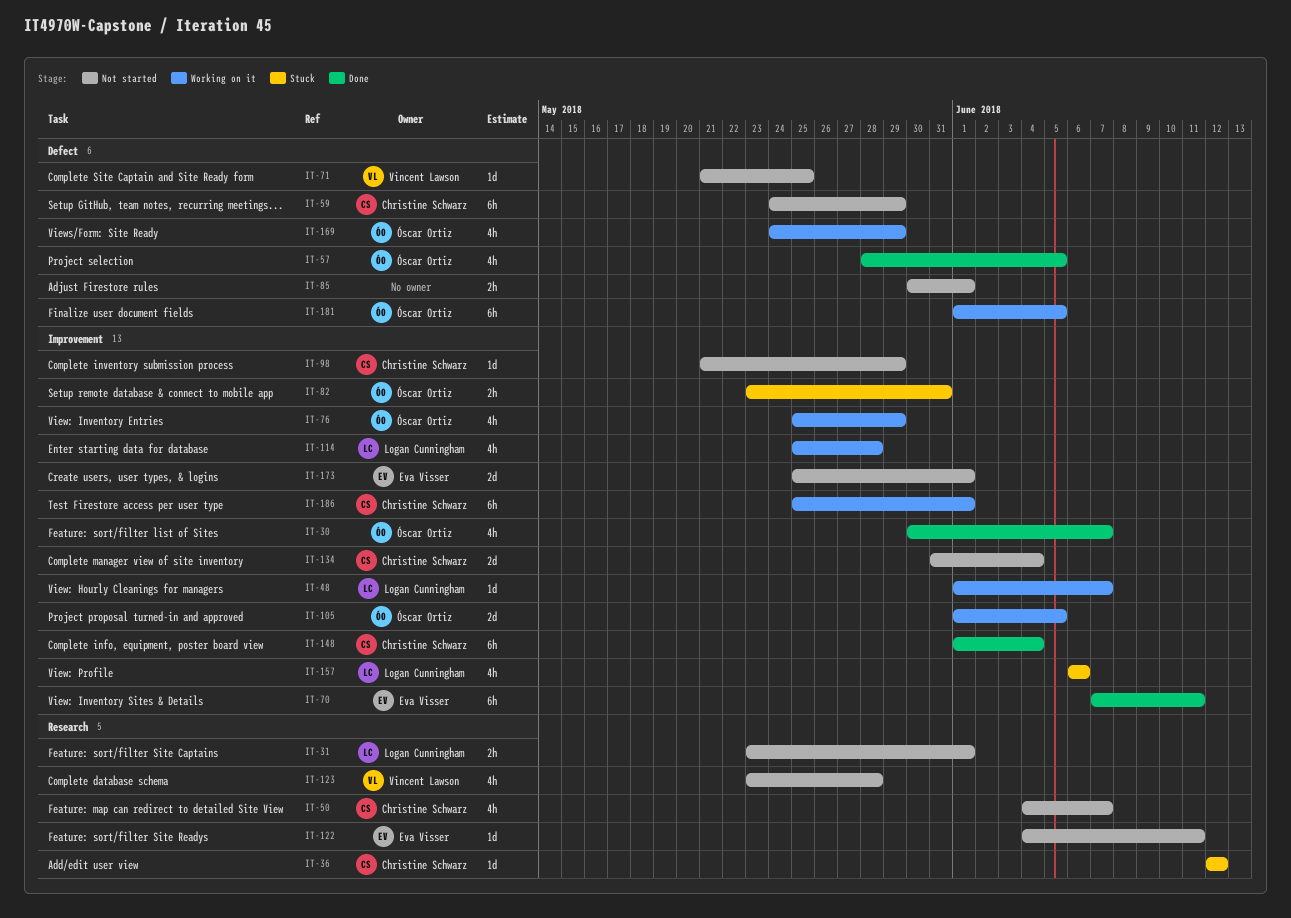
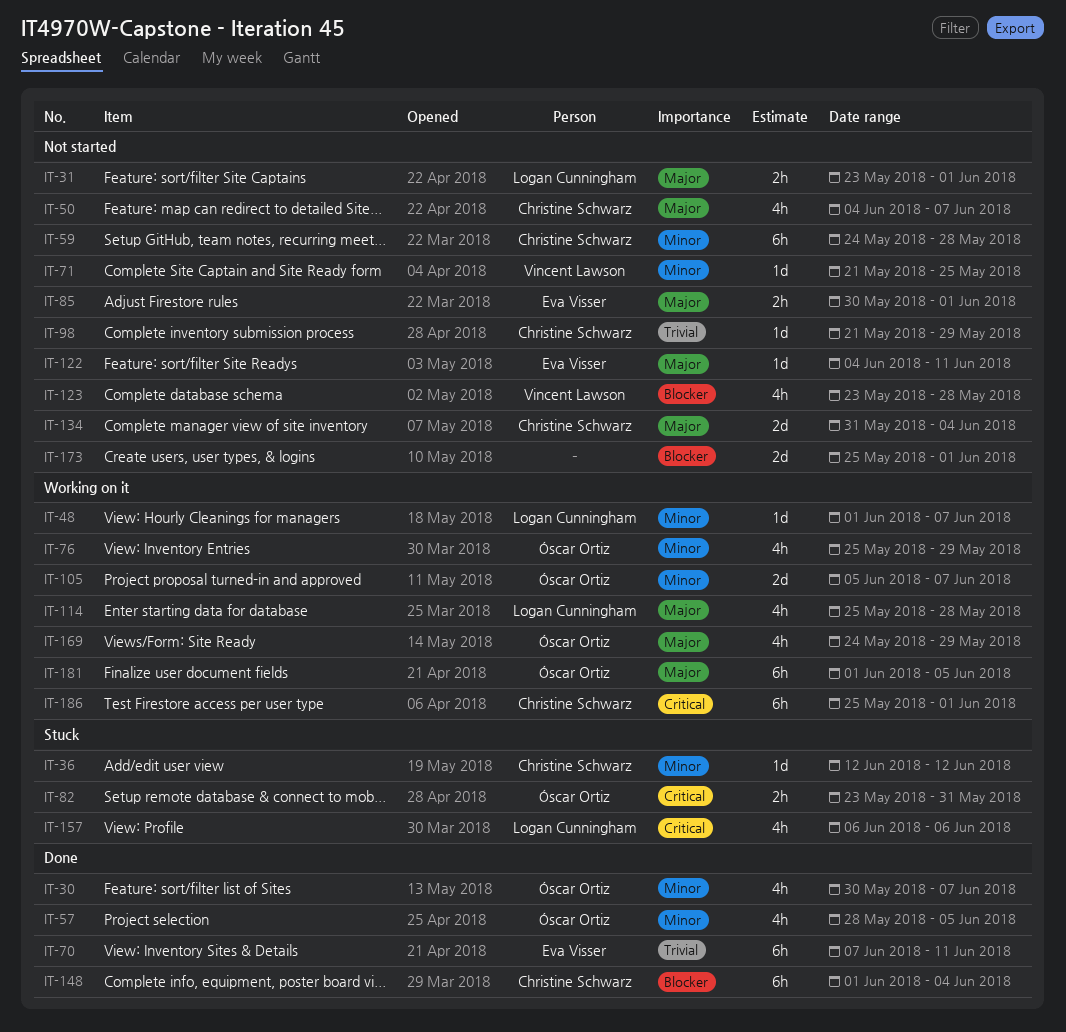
IT-59, due: May 29 -> May 28
IT-85, owner: none -> Eva Visser
IT-105, start: Jun 1 -> Jun 5
IT-105, due: Jun 5 -> Jun 7
IT-173, owner: Eva Visser -> none

